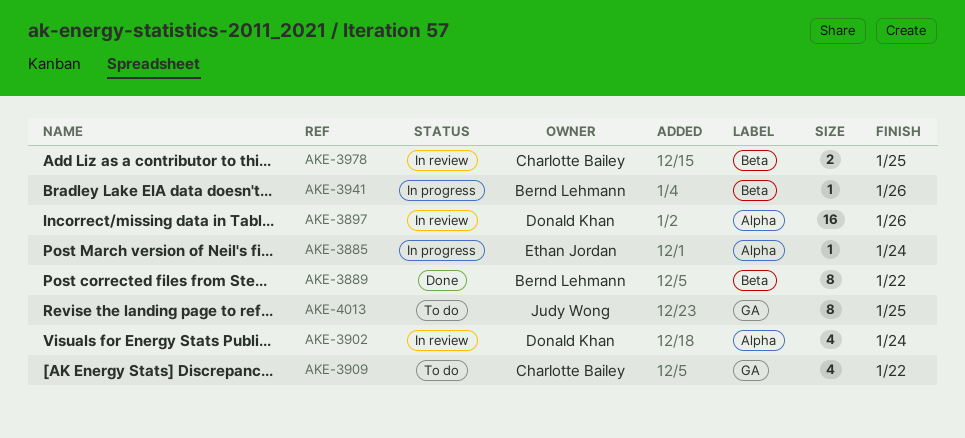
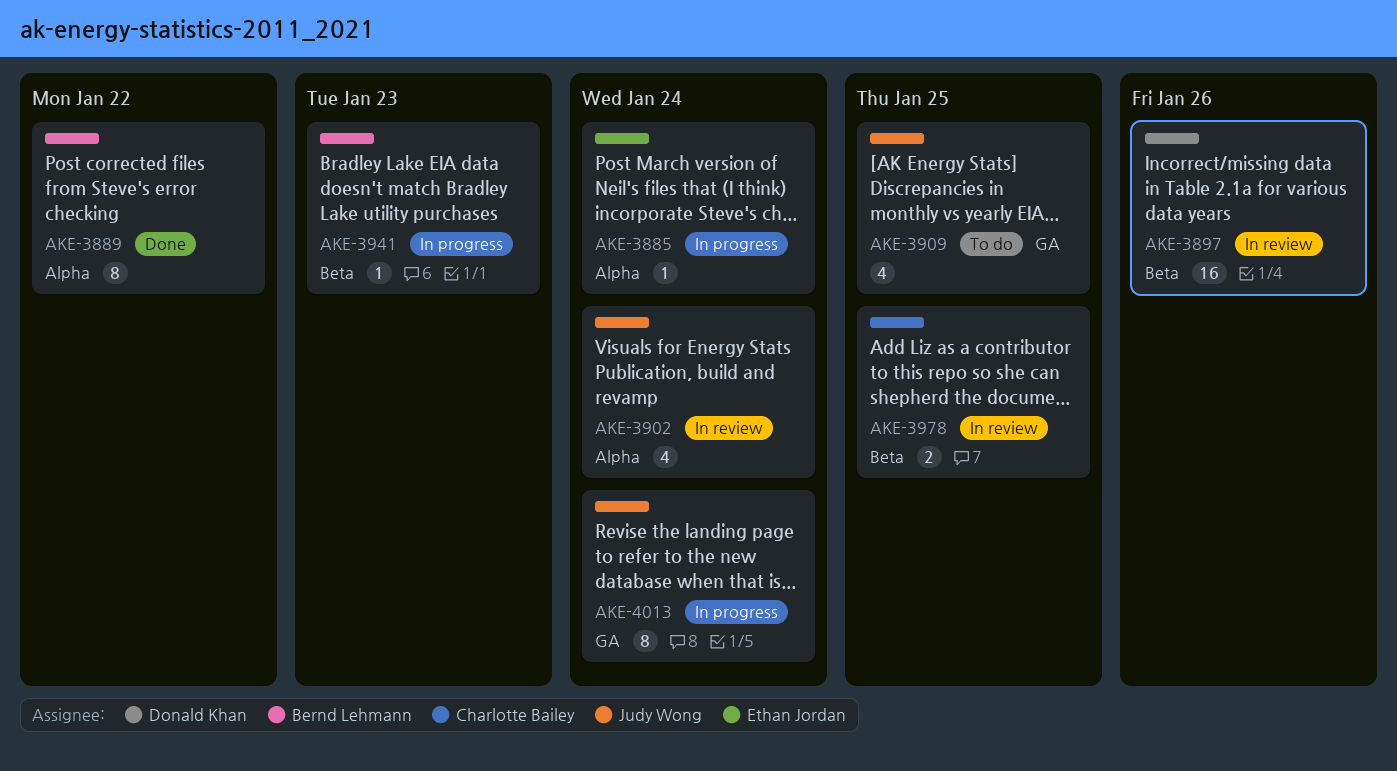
AKE-3889, label: Beta -> Alpha
AKE-3897, label: Alpha -> Beta
AKE-3902, owner: Donald Khan -> Judy Wong
AKE-3909, owner: Charlotte Bailey -> Judy Wong
AKE-3909, due: Jan 22 -> Jan 25
AKE-3941, due: Jan 26 -> Jan 23
AKE-4013, status: To do -> In progress
AKE-4013, due: Jan 25 -> Jan 24

